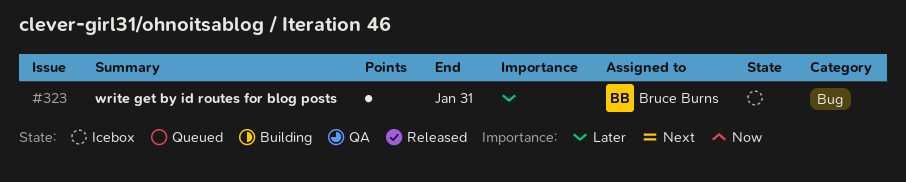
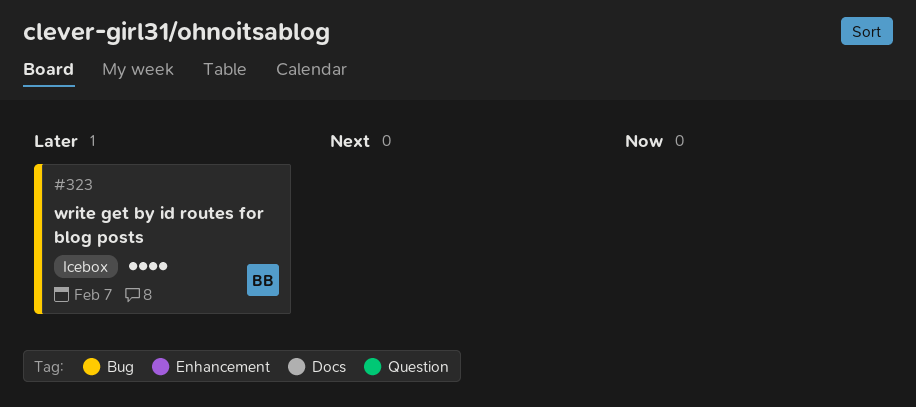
#323, estimate: 1 -> 4
#323, due: Jan 31 -> Feb 7

